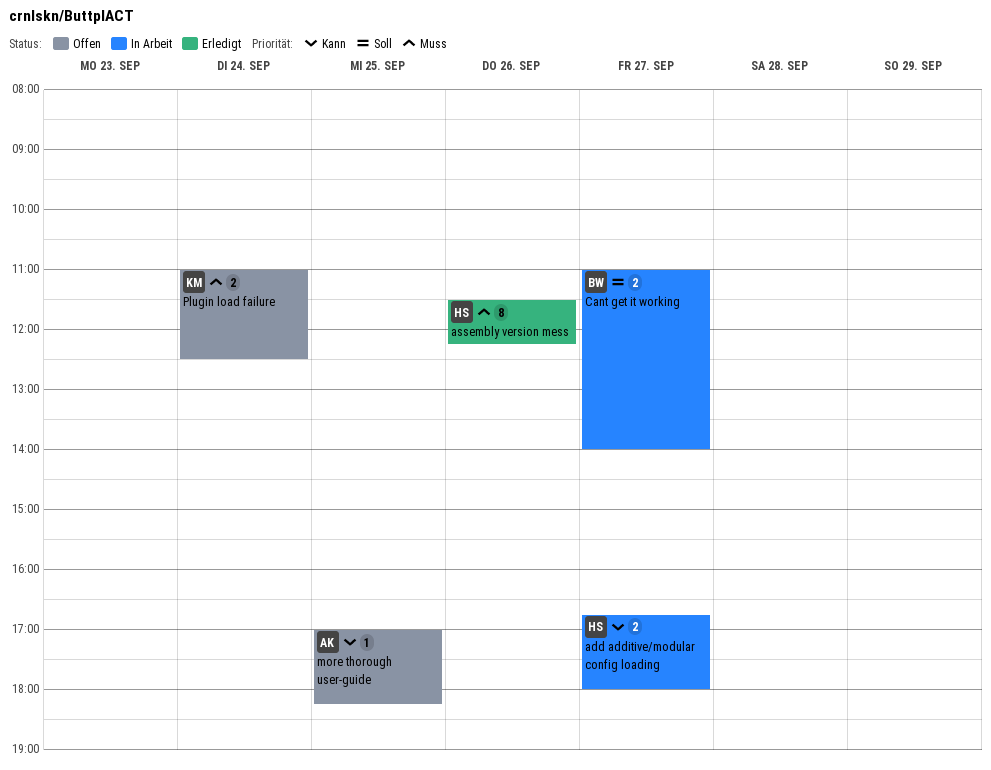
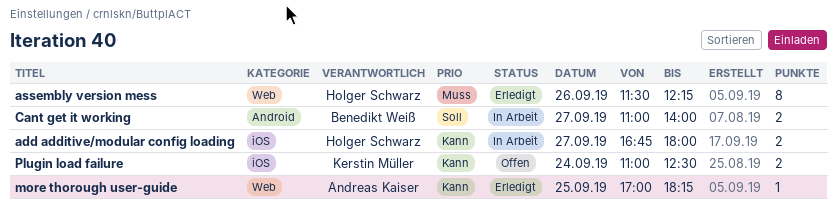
more thorough user-guide, status: Offen -> Erledigt
Plugin load failure, priority: Muss -> Kann

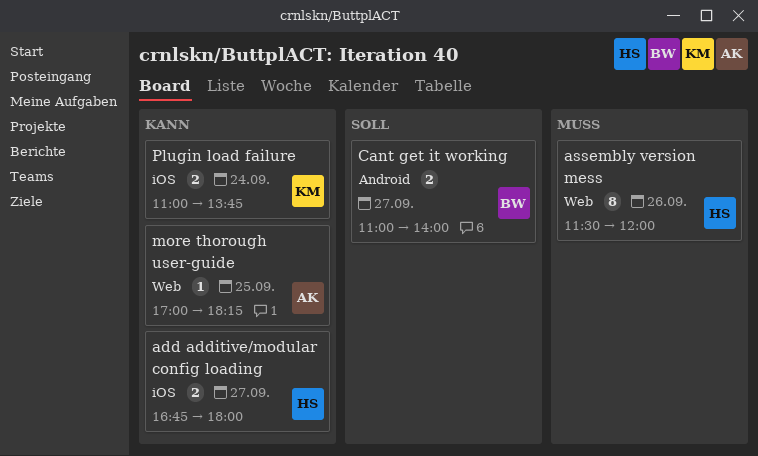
assembly version mess, ends: 12:15 -> 12:00
Plugin load failure, ends: 12:30 -> 13:45

